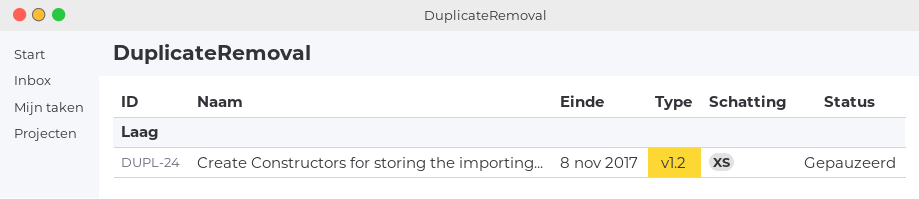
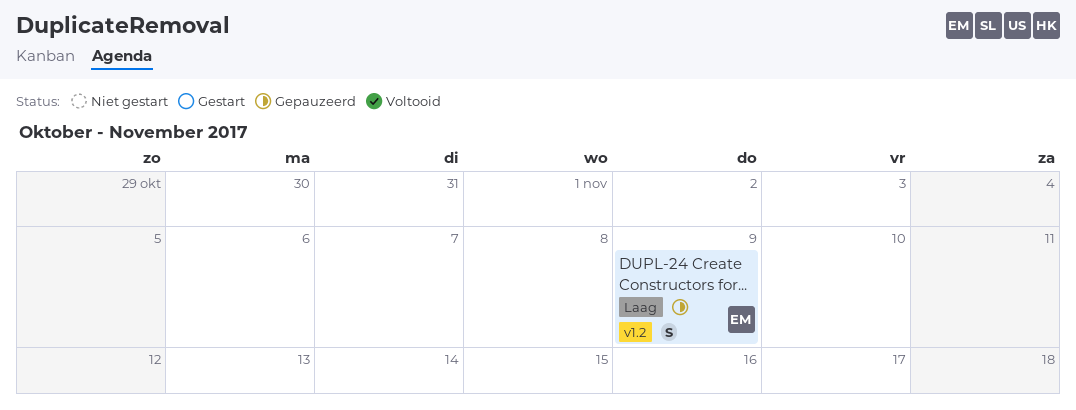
DUPL-24, estimate: XS -> S
DUPL-24, due: Nov 8 -> Nov 9

